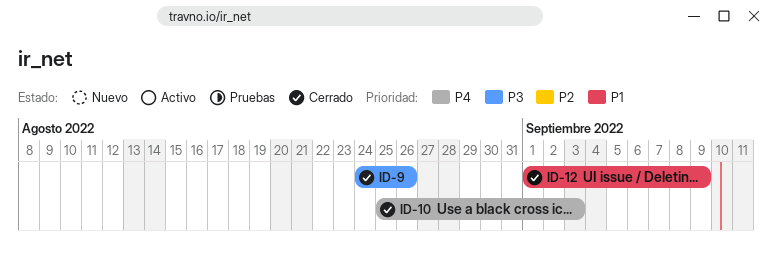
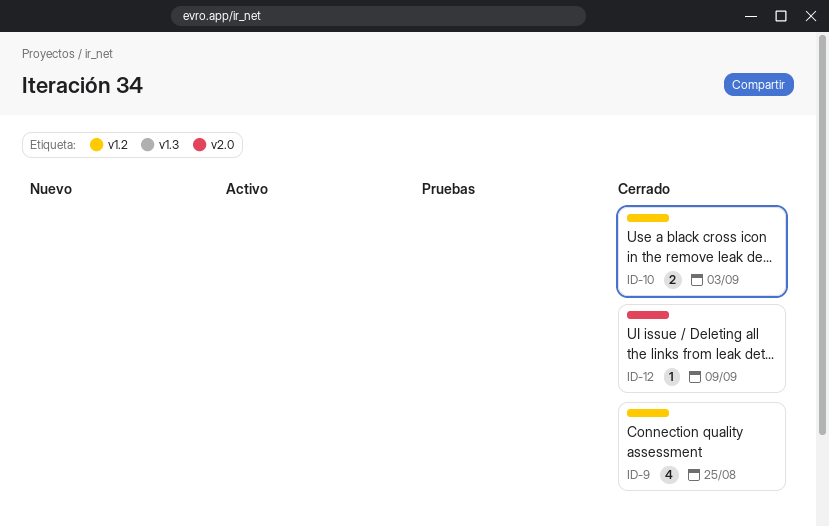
ID-9, due: Aug 26 -> Aug 25

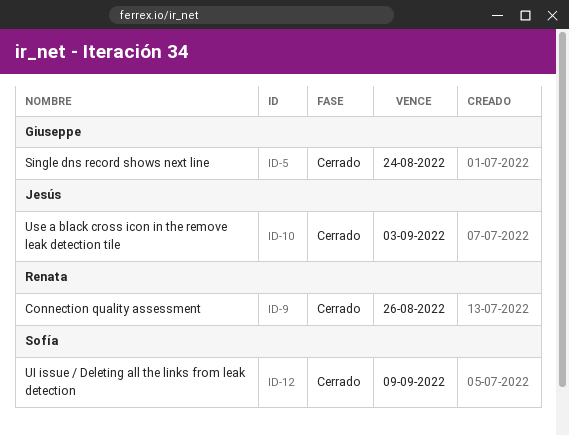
ID-5: none -> present
ID-9, due: Aug 25 -> Aug 26

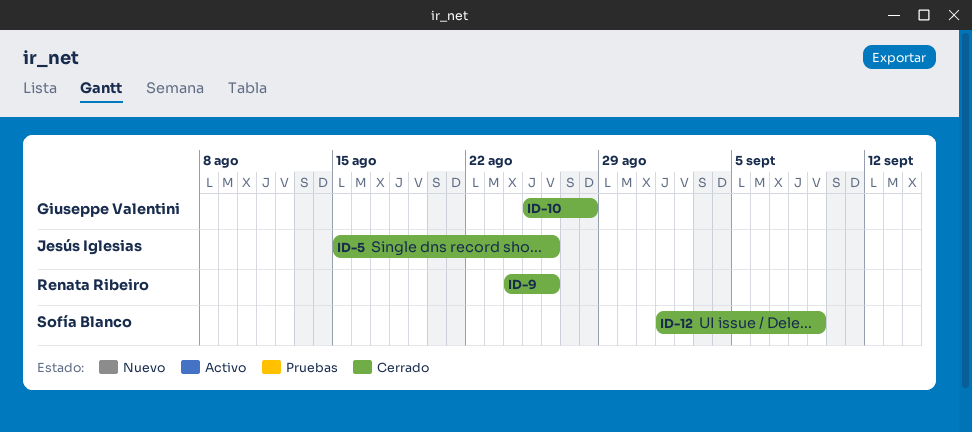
ID-5, owner: Giuseppe Valentini -> Jesús Iglesias
ID-5, due: Aug 24 -> Aug 26
ID-10, owner: Jesús Iglesias -> Giuseppe Valentini
ID-10, due: Sep 3 -> Aug 28

